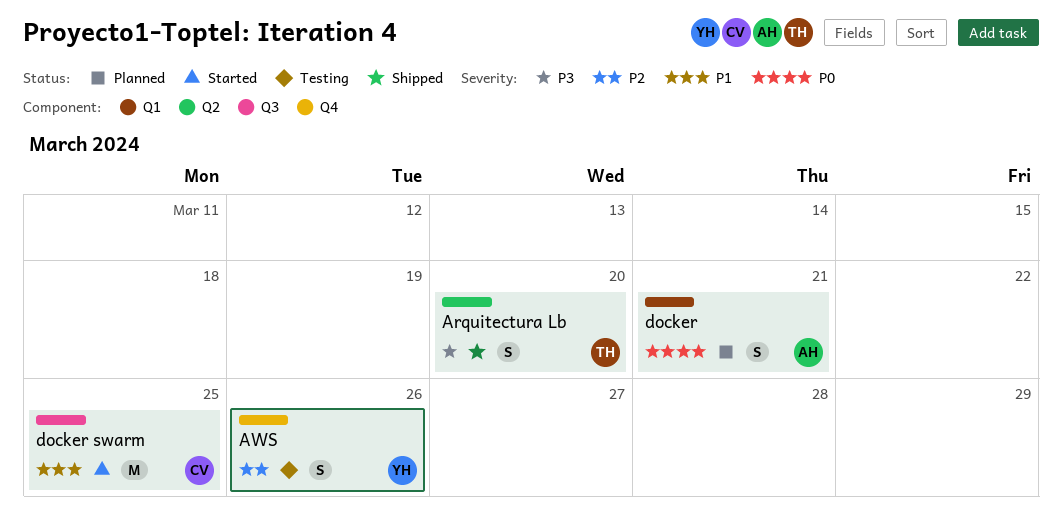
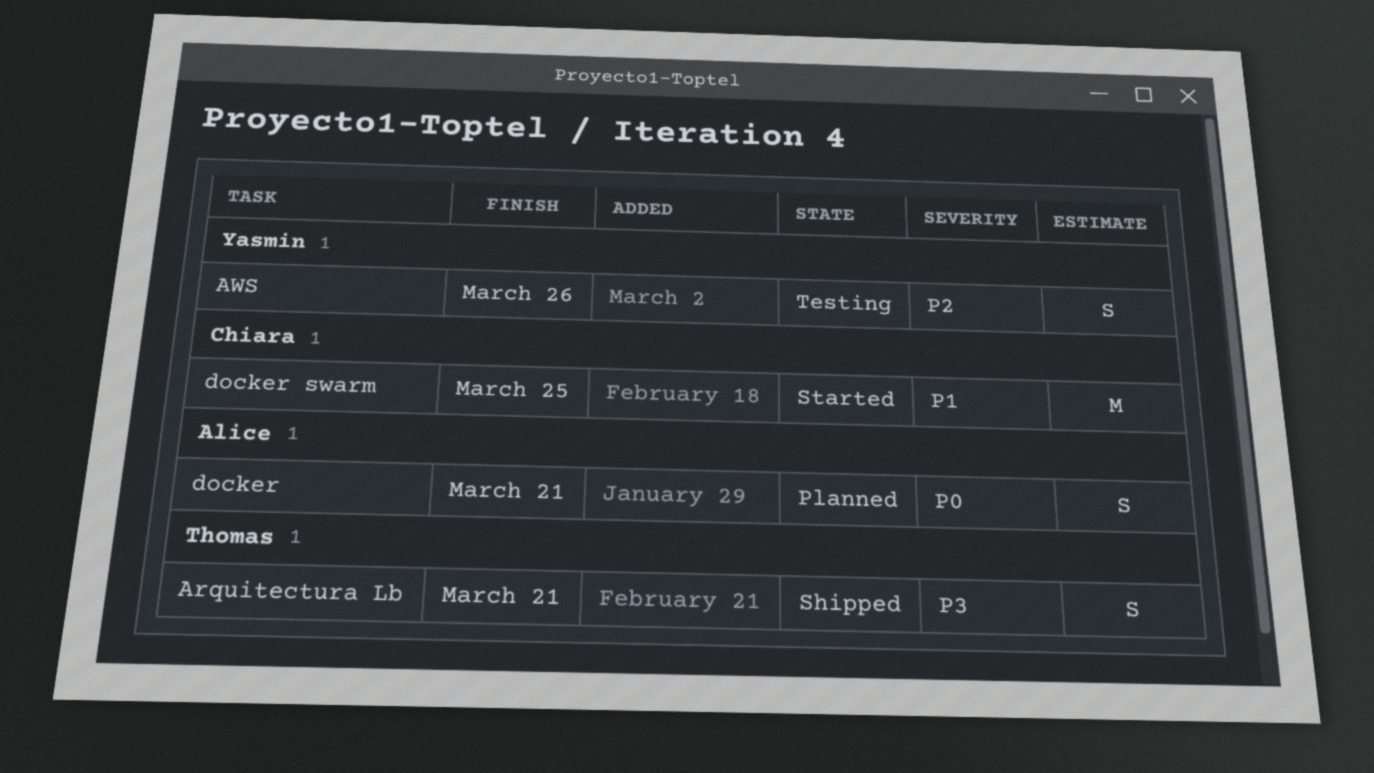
Arquitectura Lb, due: Mar 20 -> Mar 21

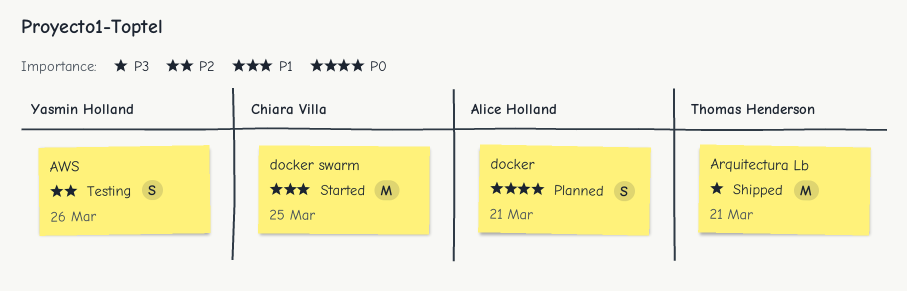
Arquitectura Lb, estimate: S -> M

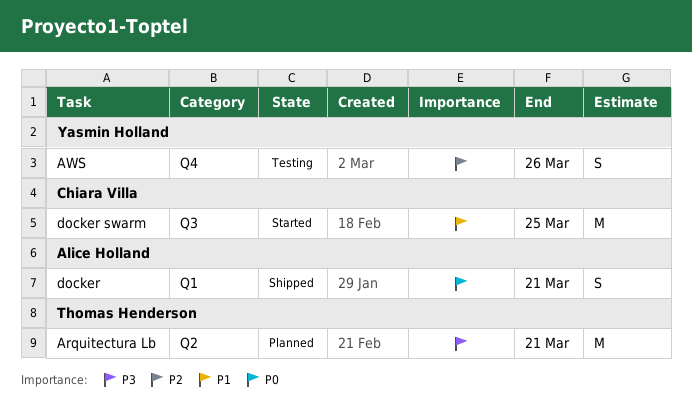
Arquitectura Lb, status: Shipped -> Planned
docker, status: Planned -> Shipped

